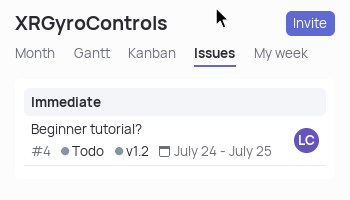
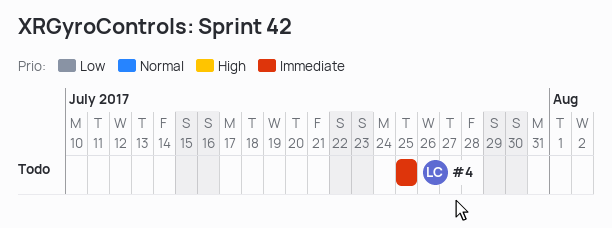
#4, start: Jul 24 -> Jul 25

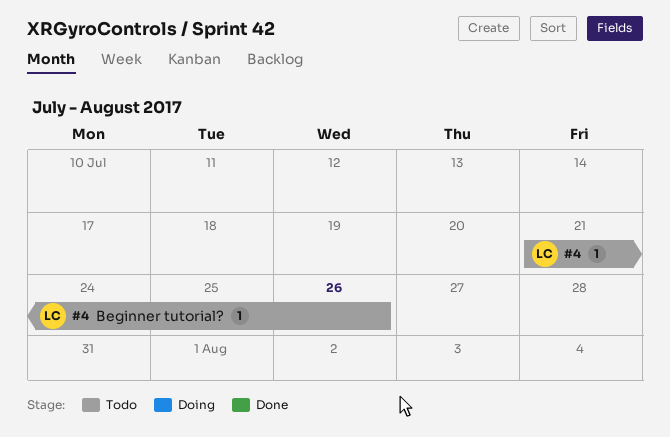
#4, start: Jul 25 -> Jul 21
#4, due: Jul 25 -> Jul 26

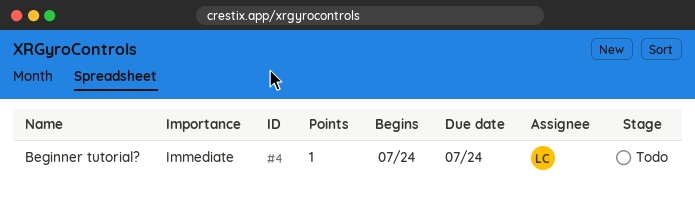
#4, start: Jul 21 -> Jul 24
#4, due: Jul 26 -> Jul 24

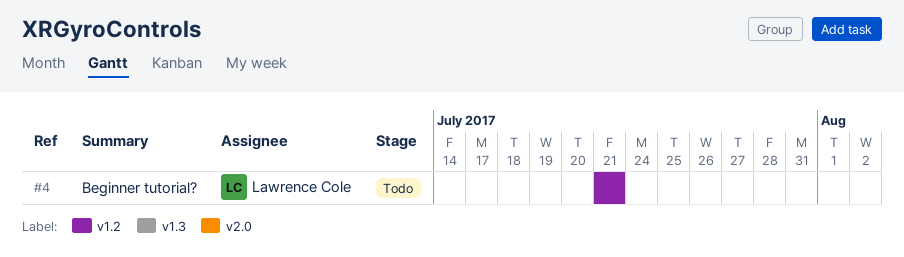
#4, start: Jul 24 -> Jul 21
#4, due: Jul 24 -> Jul 21

